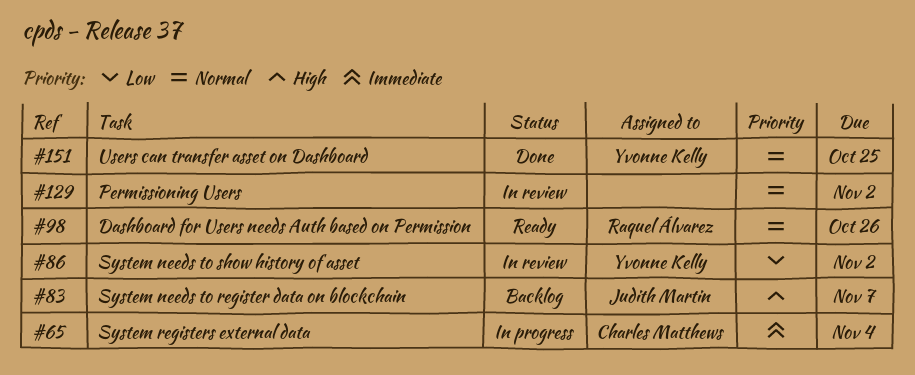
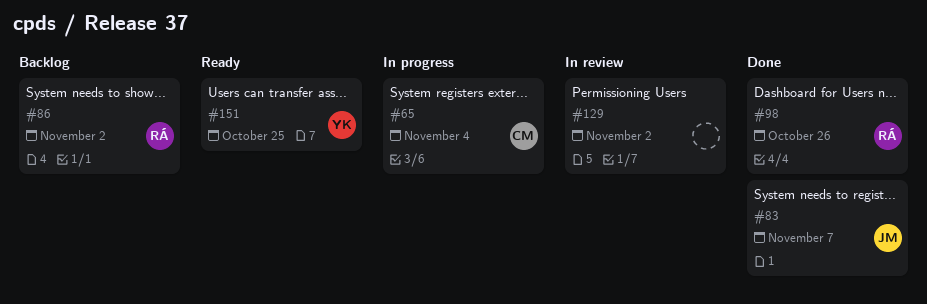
#83, status: Backlog -> Done
#86, status: In review -> Backlog
#86, owner: Yvonne Kelly -> Raquel Álvarez
#98, status: Ready -> Done
#151, status: Done -> Ready

